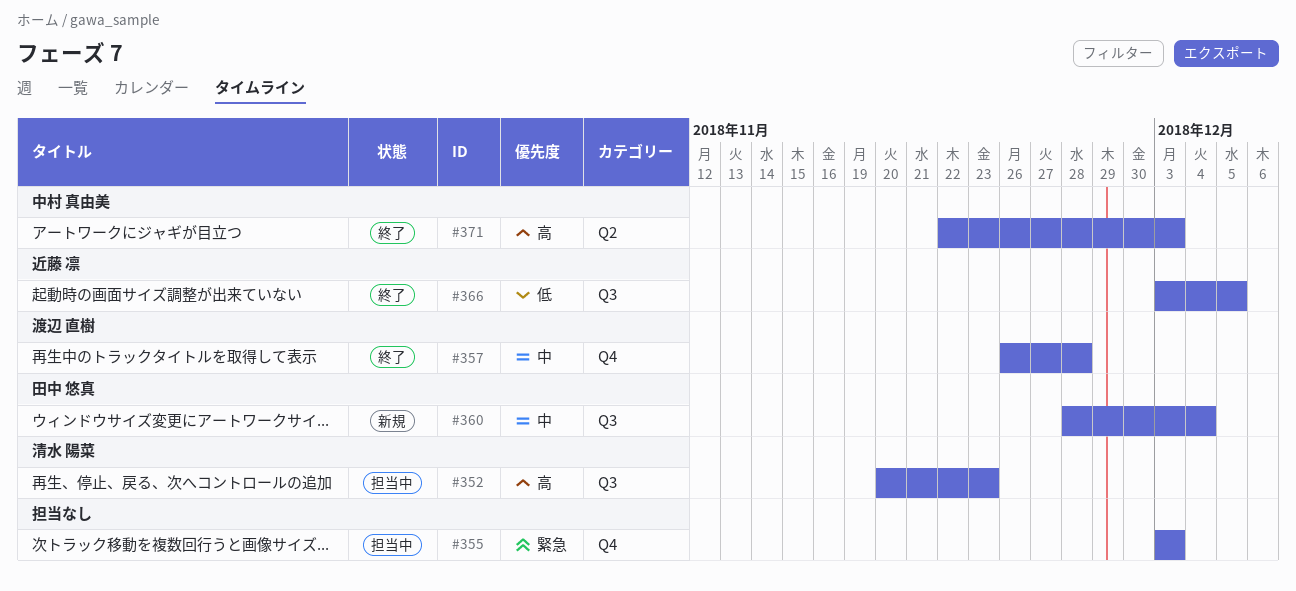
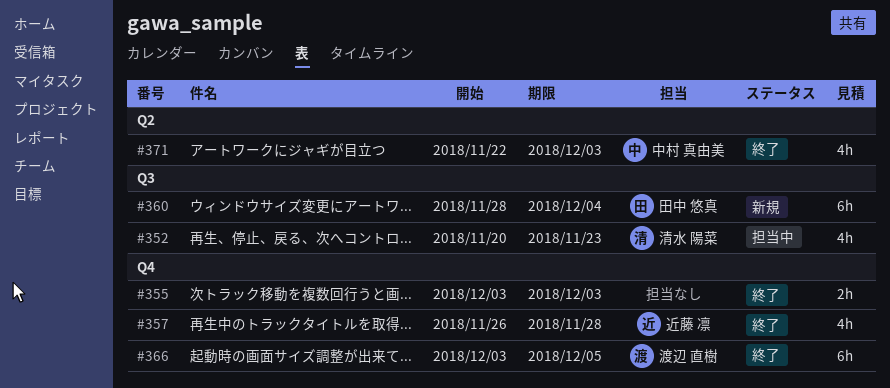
#355, status: 担当中 -> 終了
#357, owner: 渡辺 直樹 -> 近藤 凛
#366, owner: 近藤 凛 -> 渡辺 直樹
#366, label: Q3 -> Q4

